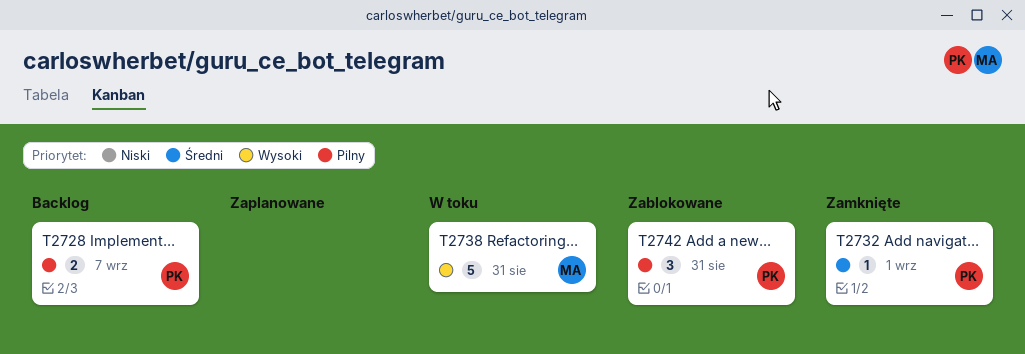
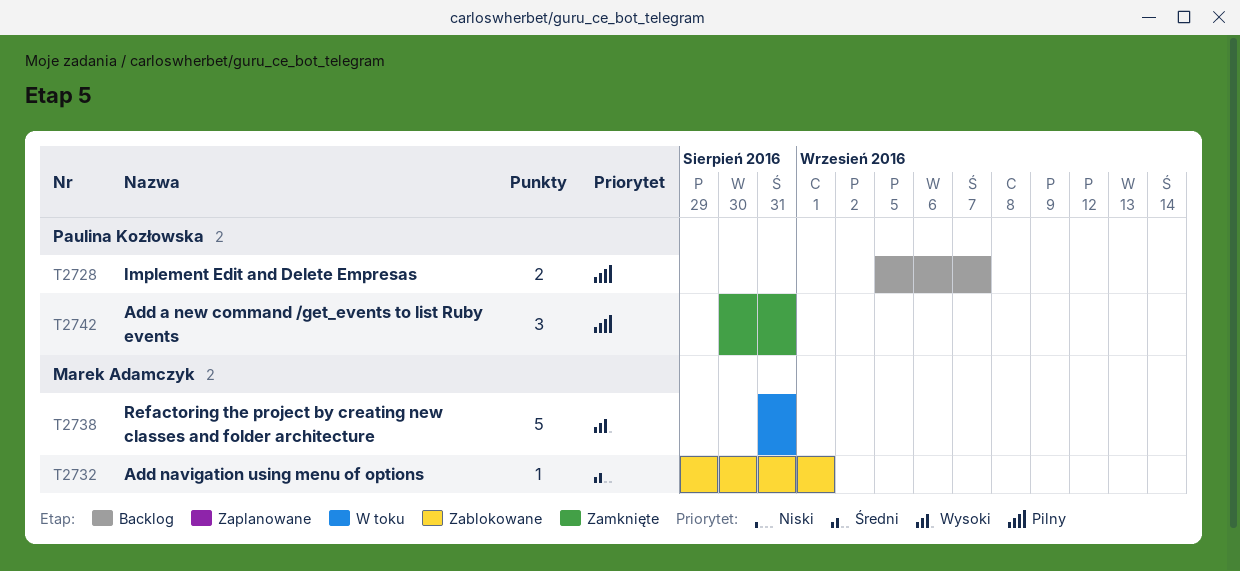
T2732, status: Zamknięte -> Zablokowane
T2732, owner: Paulina Kozłowska -> Marek Adamczyk
T2742, status: Zablokowane -> Zamknięte

